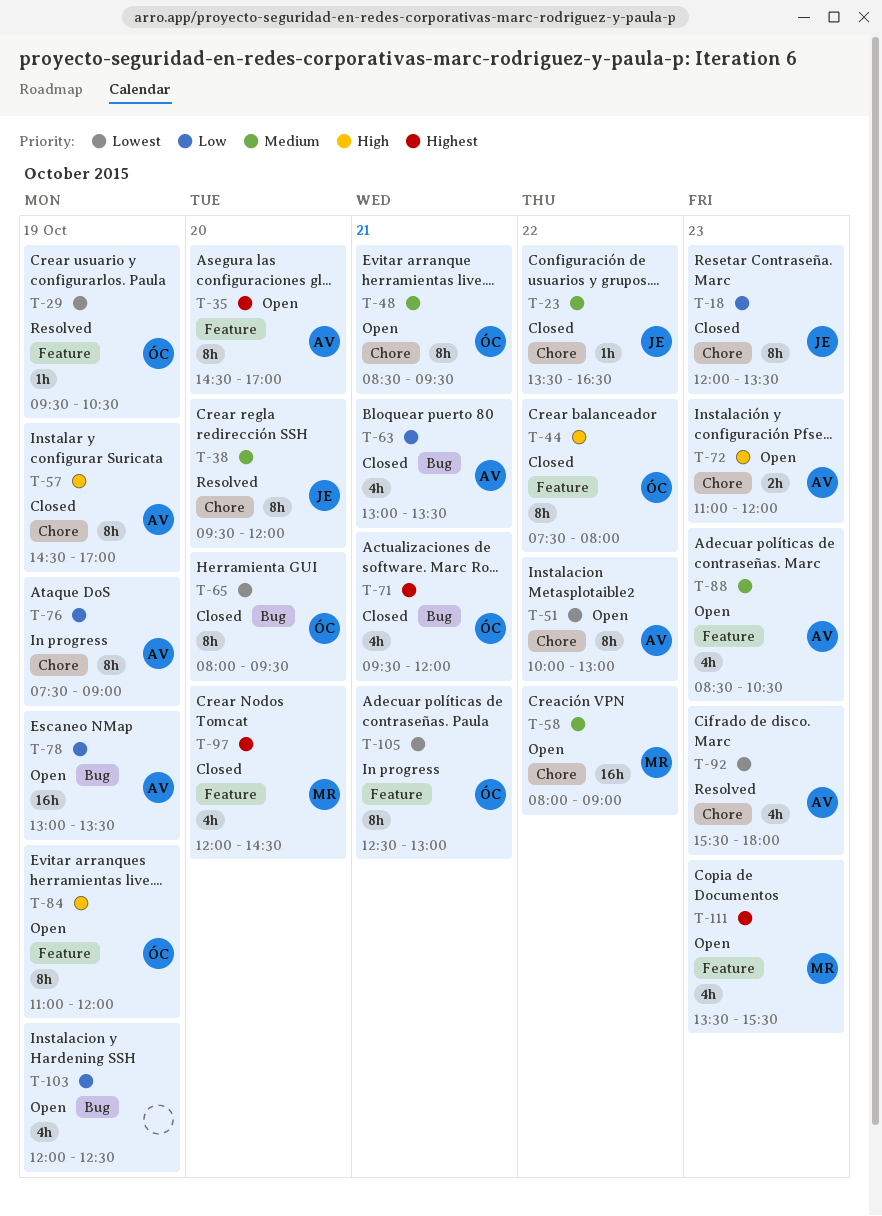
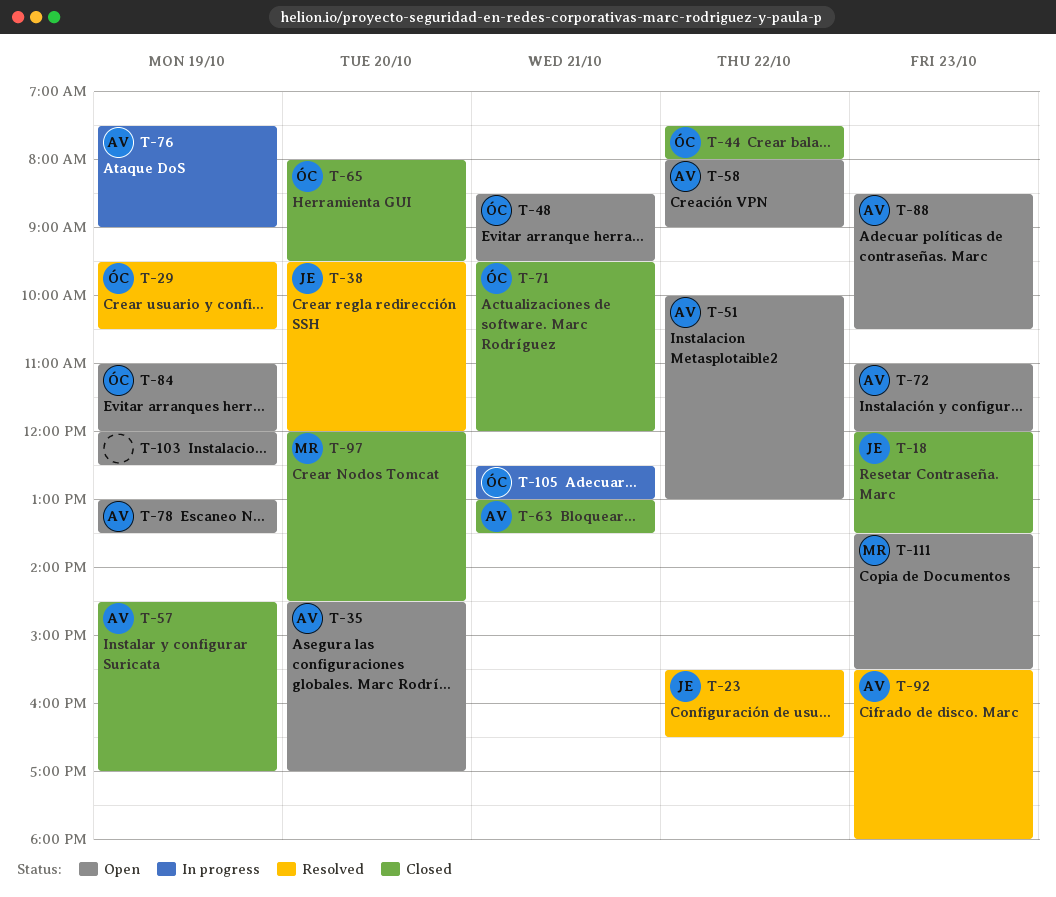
T-23, status: Closed -> Resolved
T-23, begins: 13:30 -> 15:30
T-58, owner: MR -> AV

